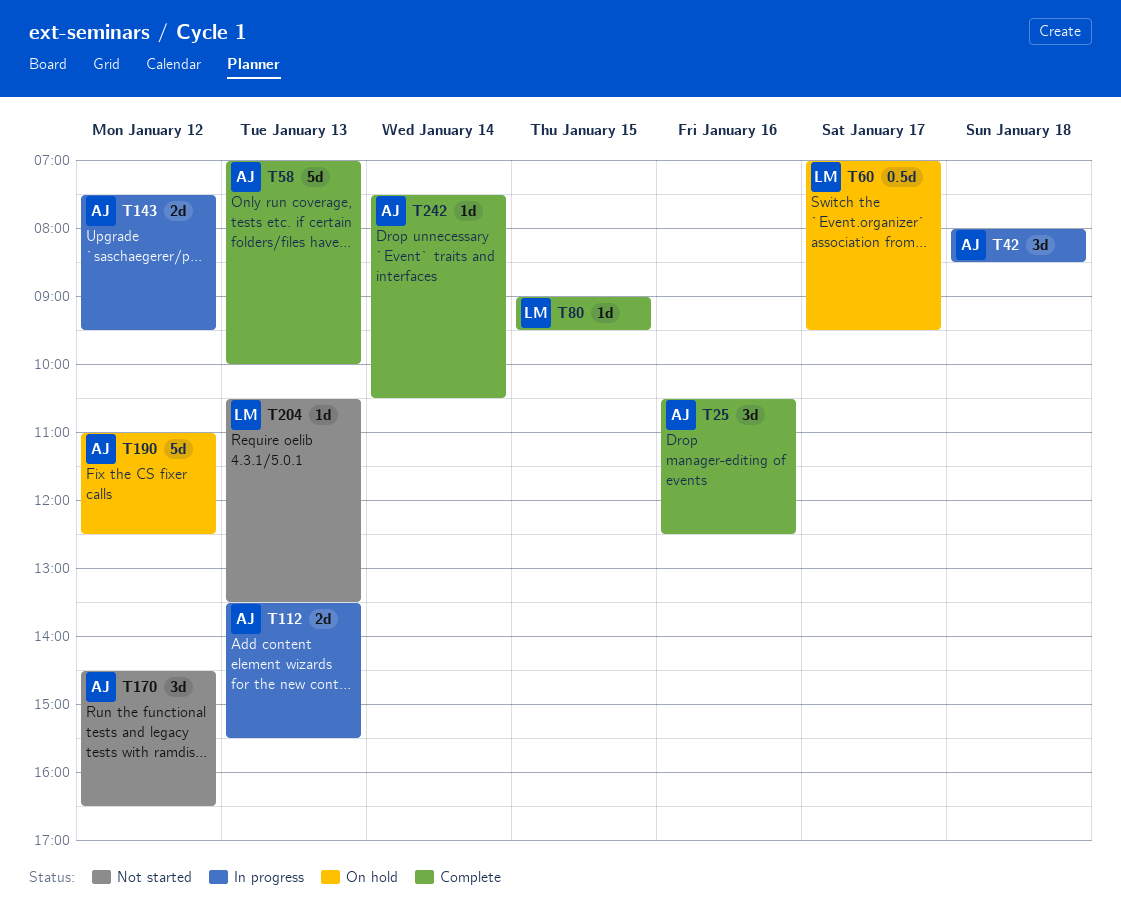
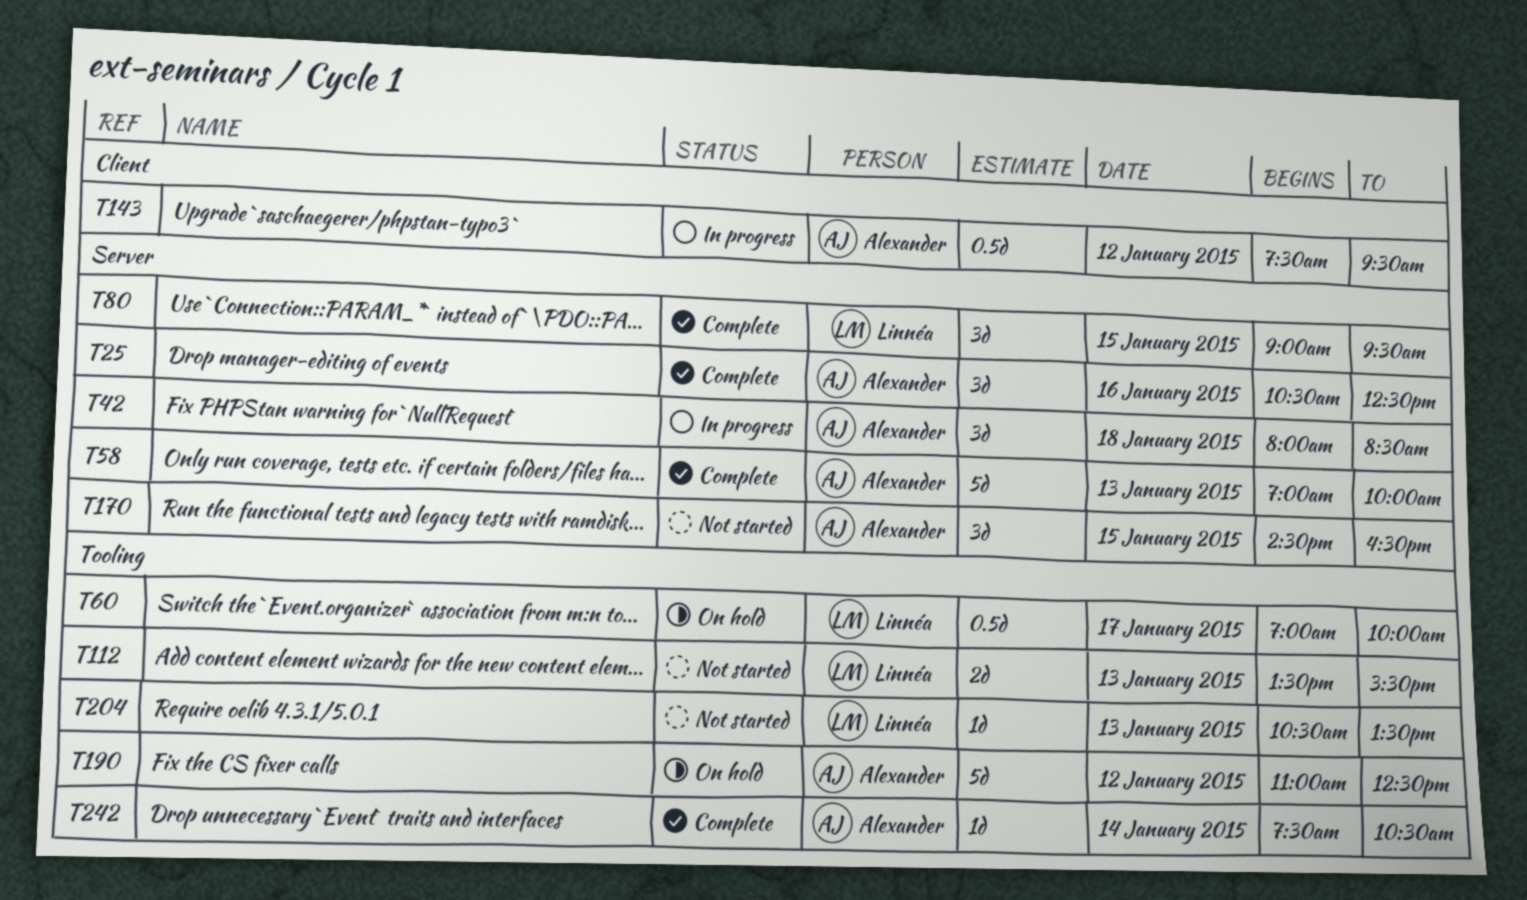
T60, ends: 09:30 -> 10:00
T80, estimate: 1d -> 3d
T112, status: In progress -> Not started
T112, owner: Alexander -> Linnéa
T143, estimate: 2d -> 0.5d
T170, day: Jan 12 -> Jan 15

